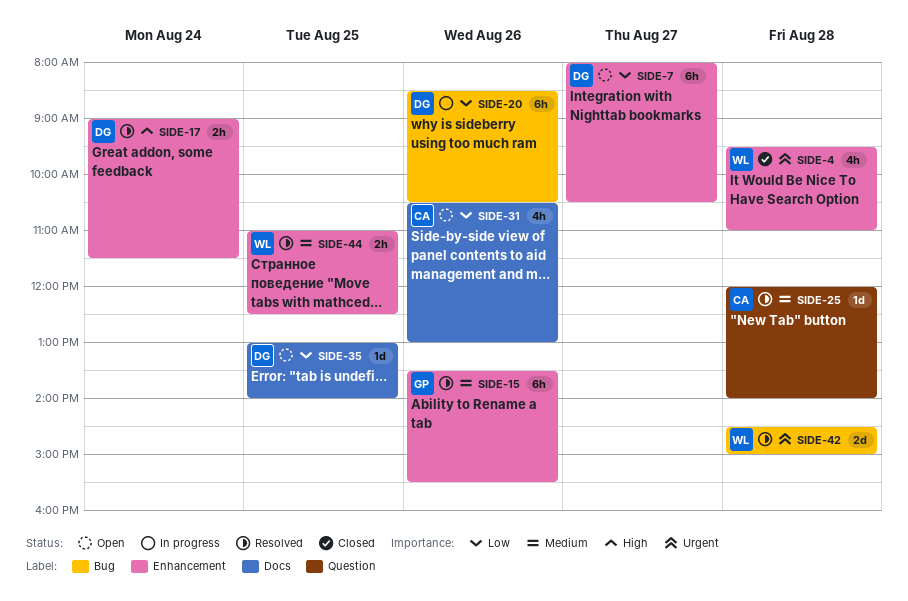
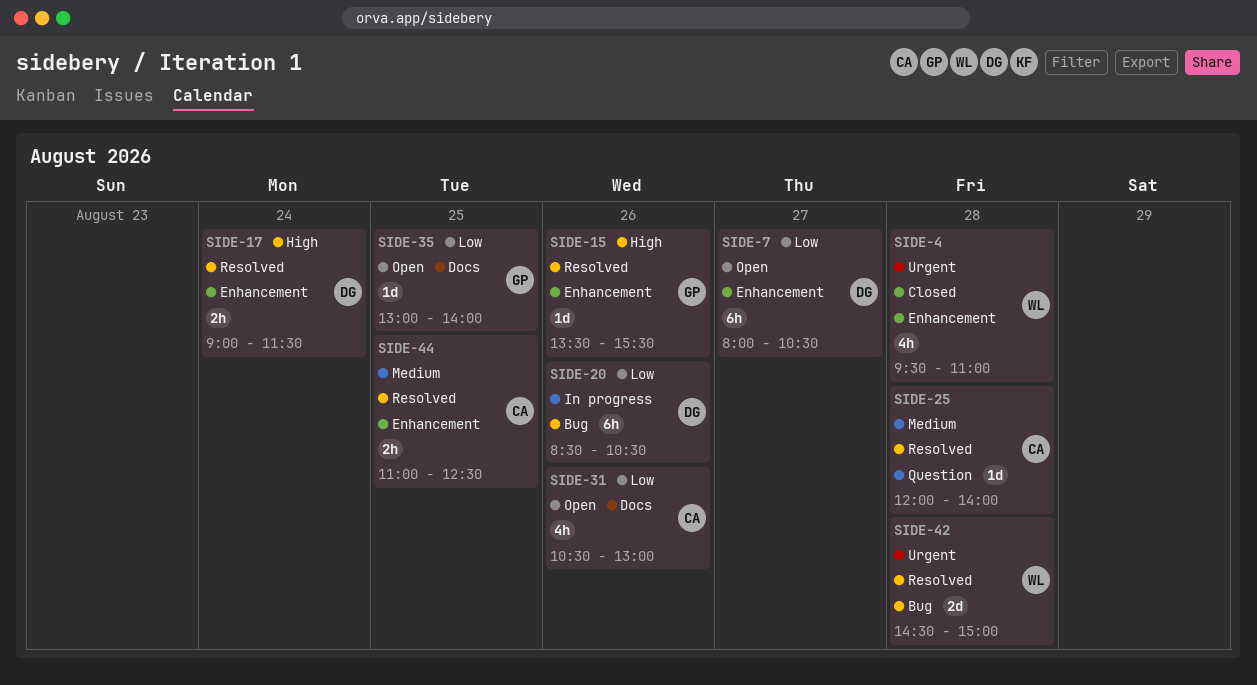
SIDE-15, priority: Medium -> High
SIDE-15, estimate: 6h -> 1d
SIDE-35, owner: DG -> GP
SIDE-44, owner: WL -> CA

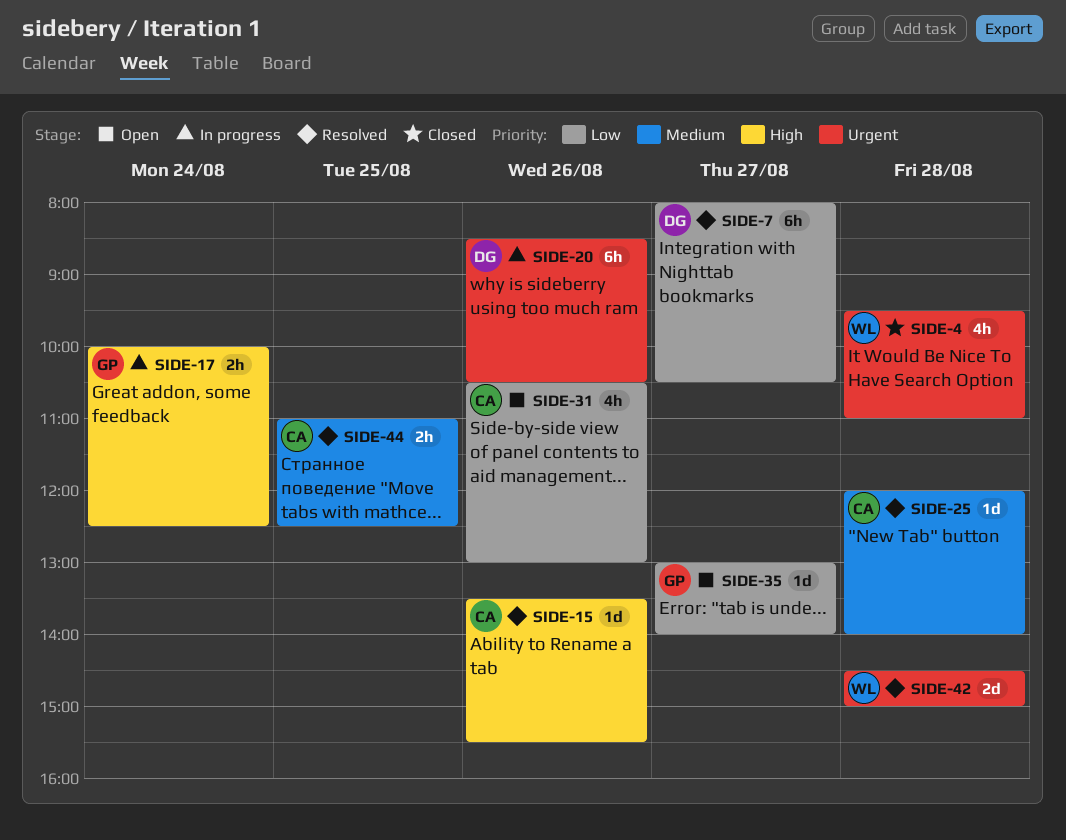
SIDE-7, status: Open -> Resolved
SIDE-15, owner: GP -> CA
SIDE-17, status: Resolved -> In progress
SIDE-17, owner: DG -> GP
SIDE-17, begins: 09:00 -> 10:00
SIDE-17, ends: 11:30 -> 12:30
SIDE-20, priority: Low -> Urgent
SIDE-35, day: Aug 25 -> Aug 27

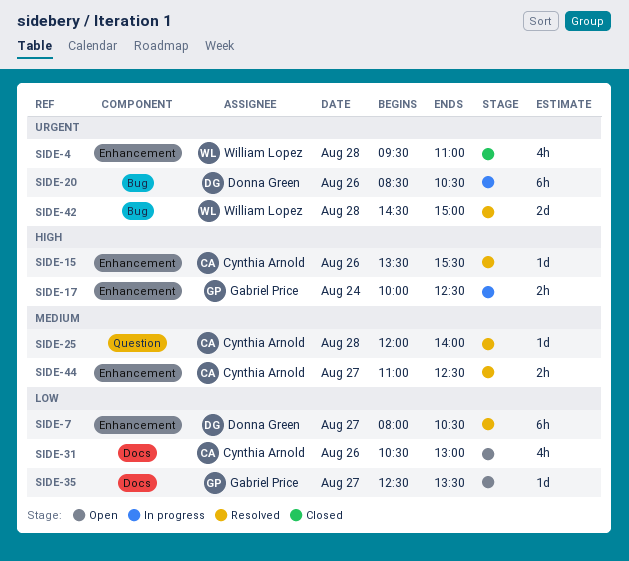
SIDE-35, begins: 13:00 -> 12:30
SIDE-35, ends: 14:00 -> 13:30
SIDE-44, day: Aug 25 -> Aug 27

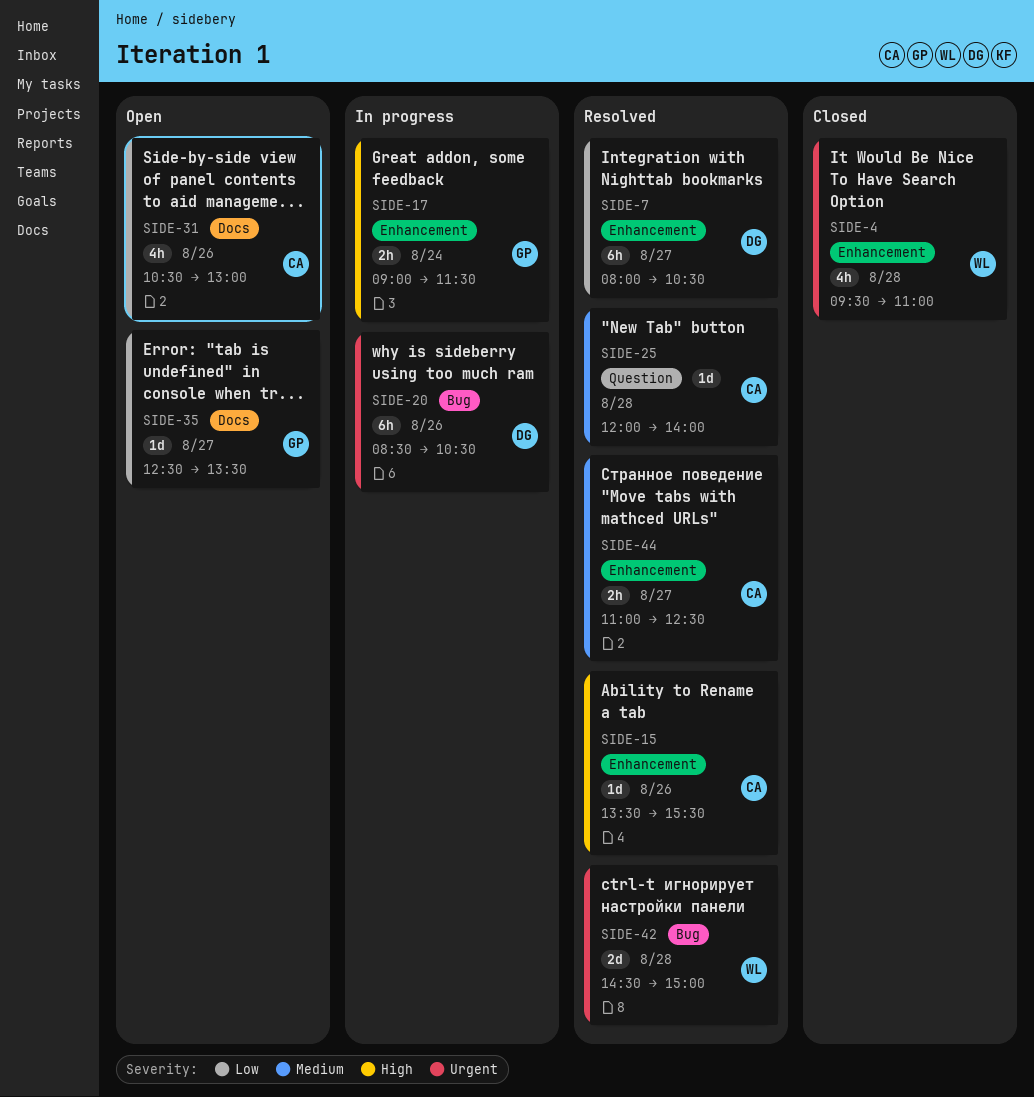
SIDE-17, begins: 10:00 -> 09:00
SIDE-17, ends: 12:30 -> 11:30

